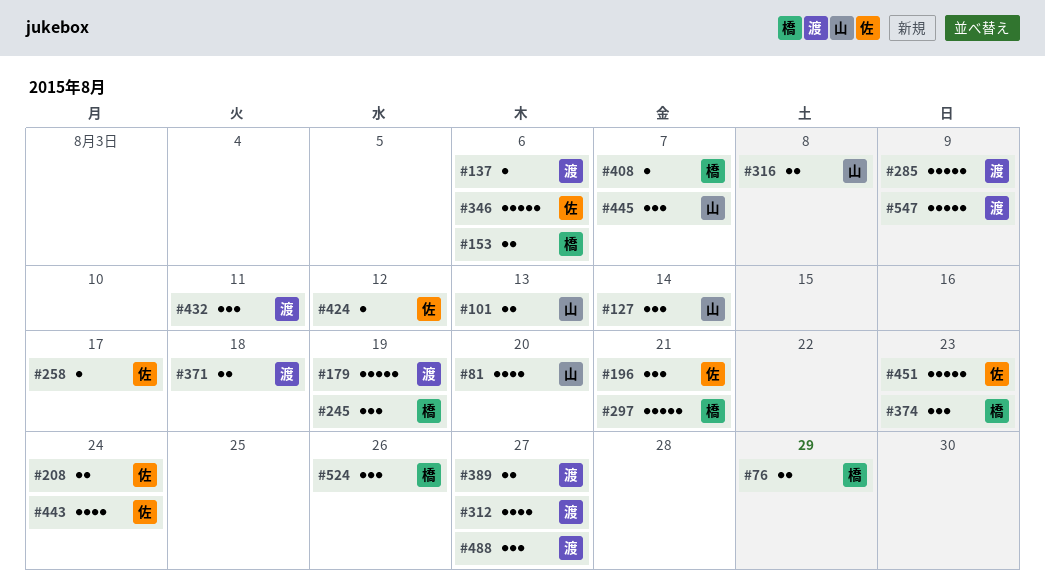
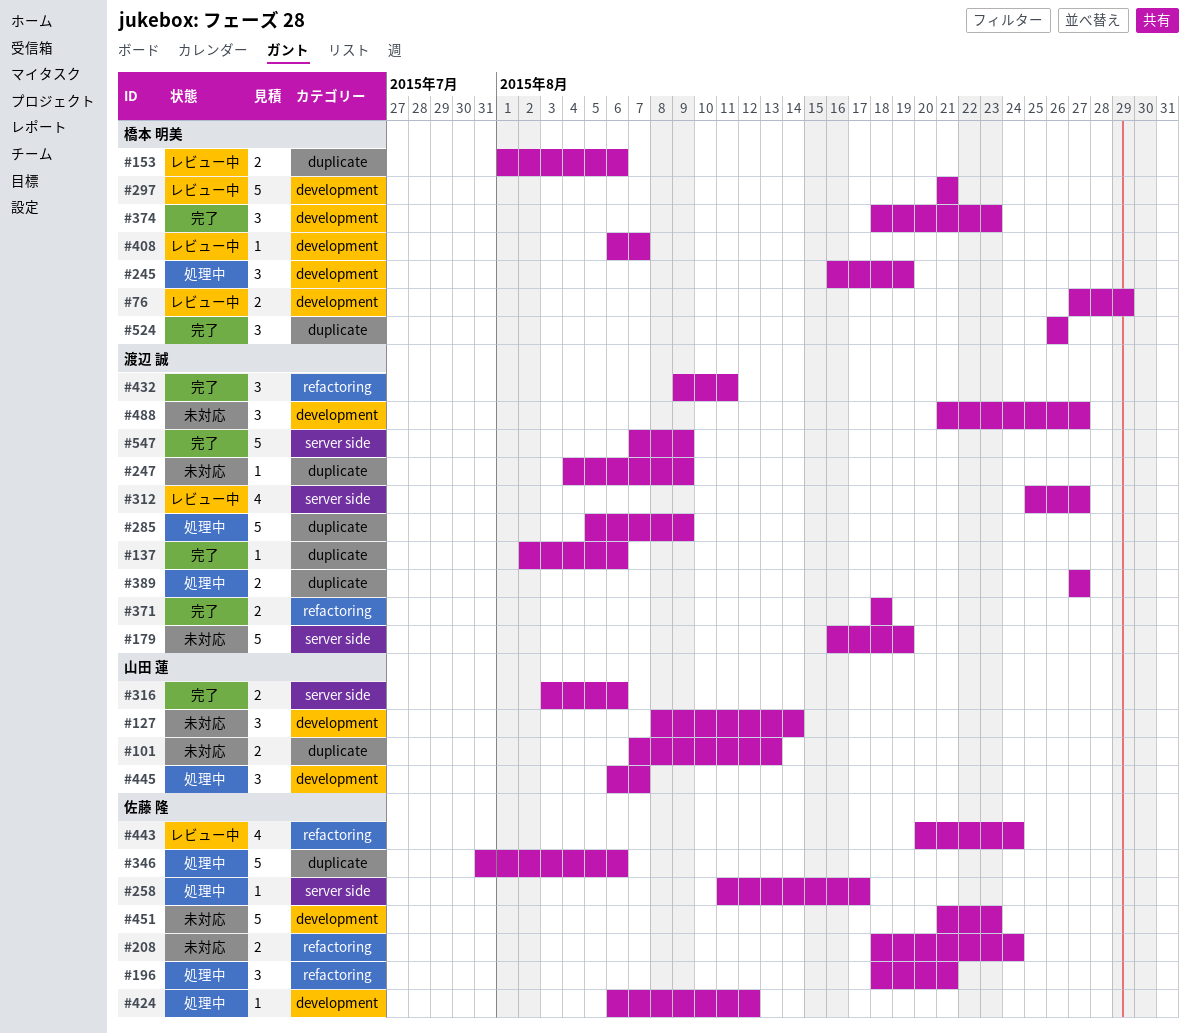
#81: present -> none
#247: none -> present
#316, due: Aug 8 -> Aug 6

